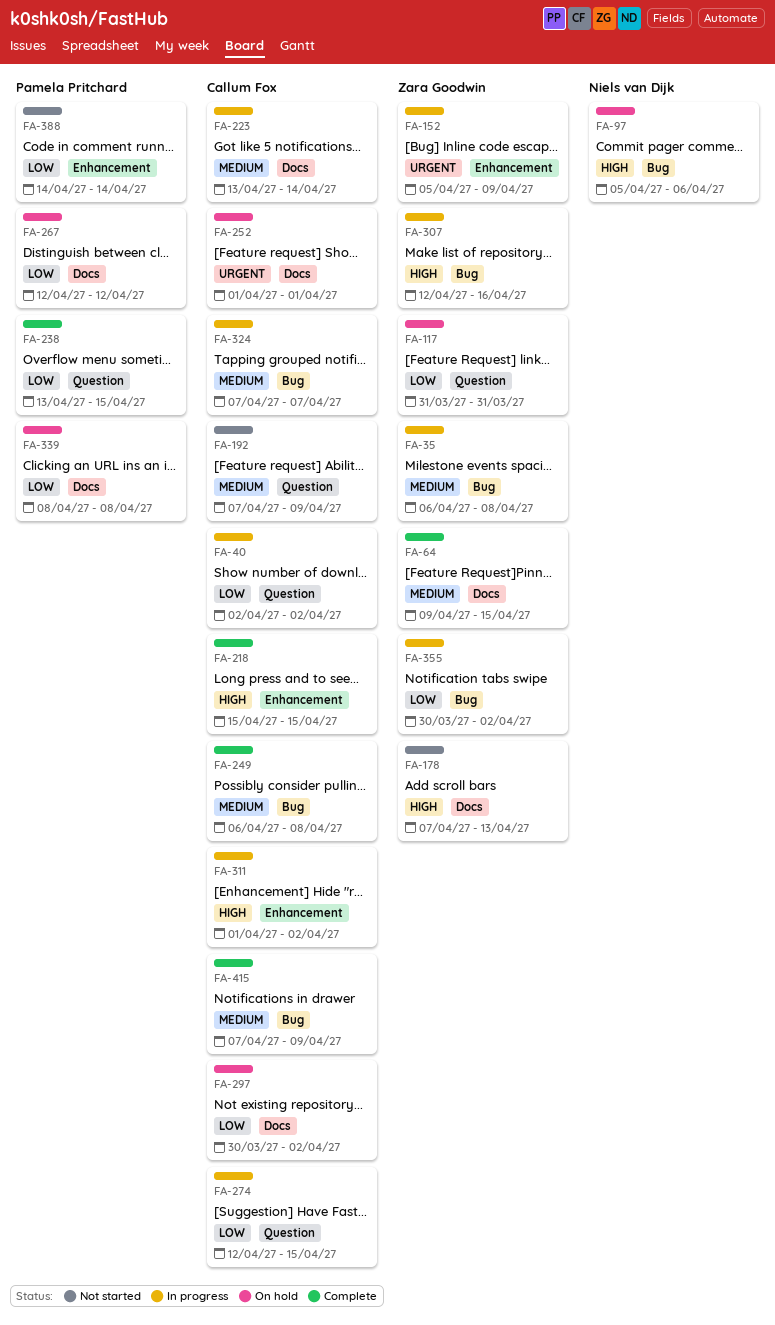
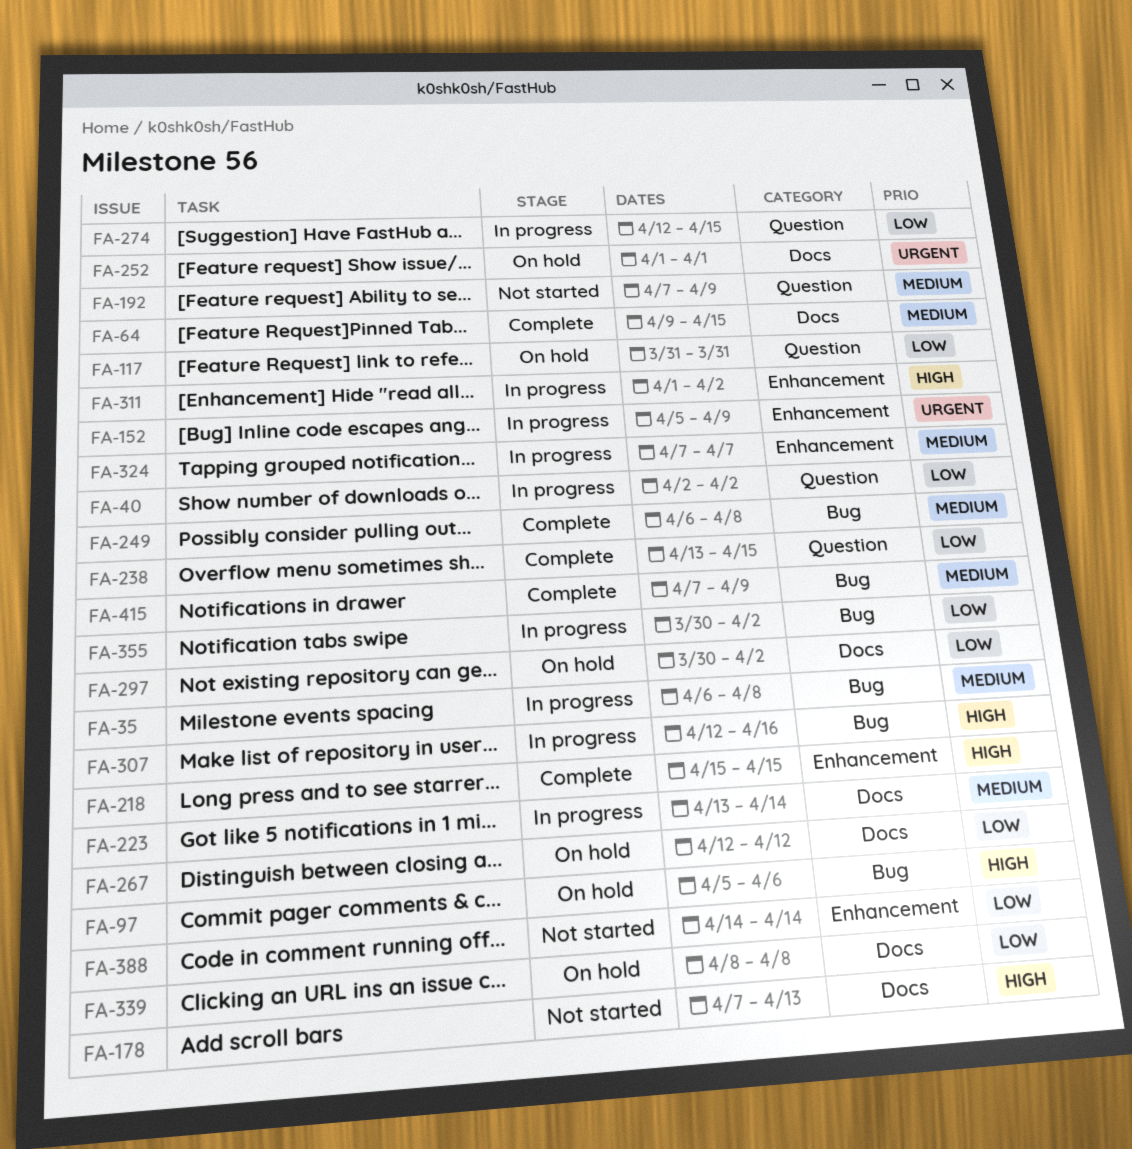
FA-324, label: Bug -> Enhancement

